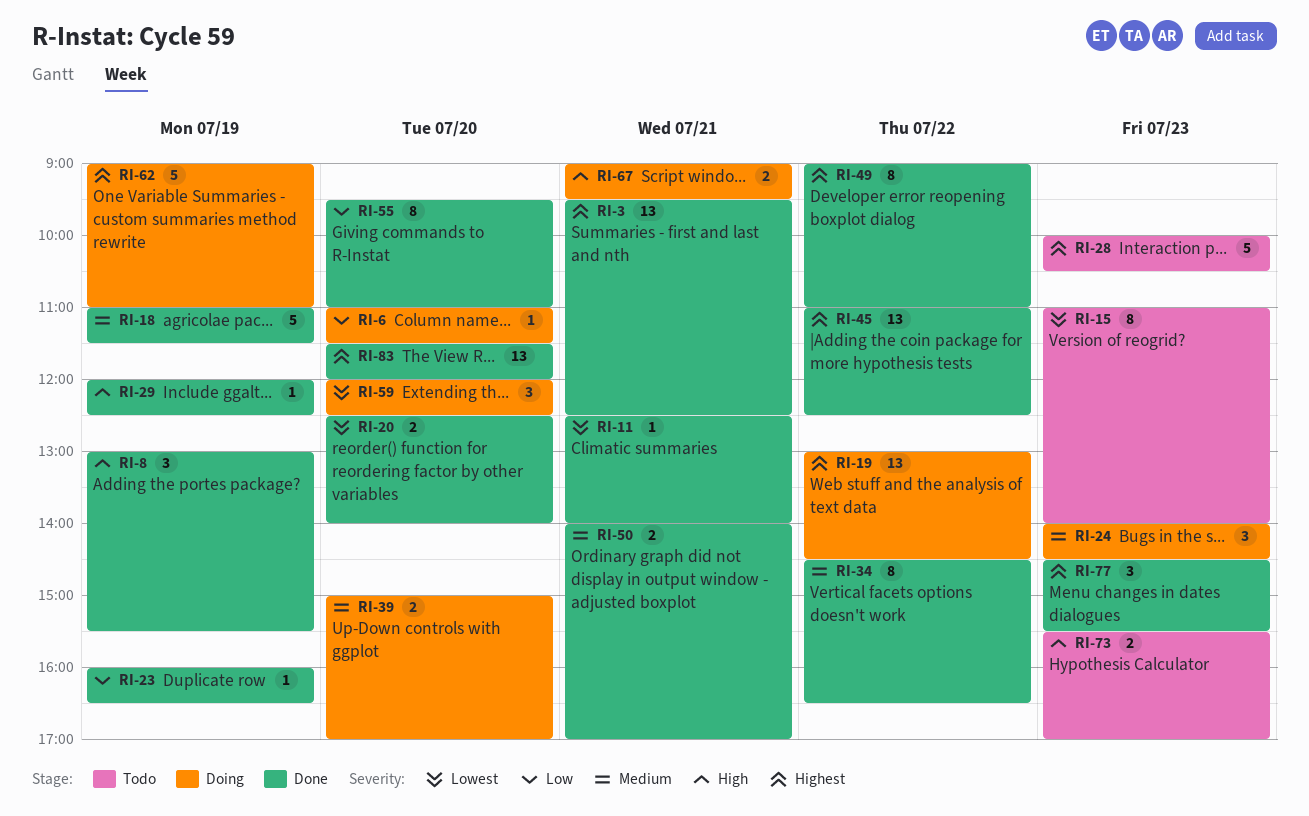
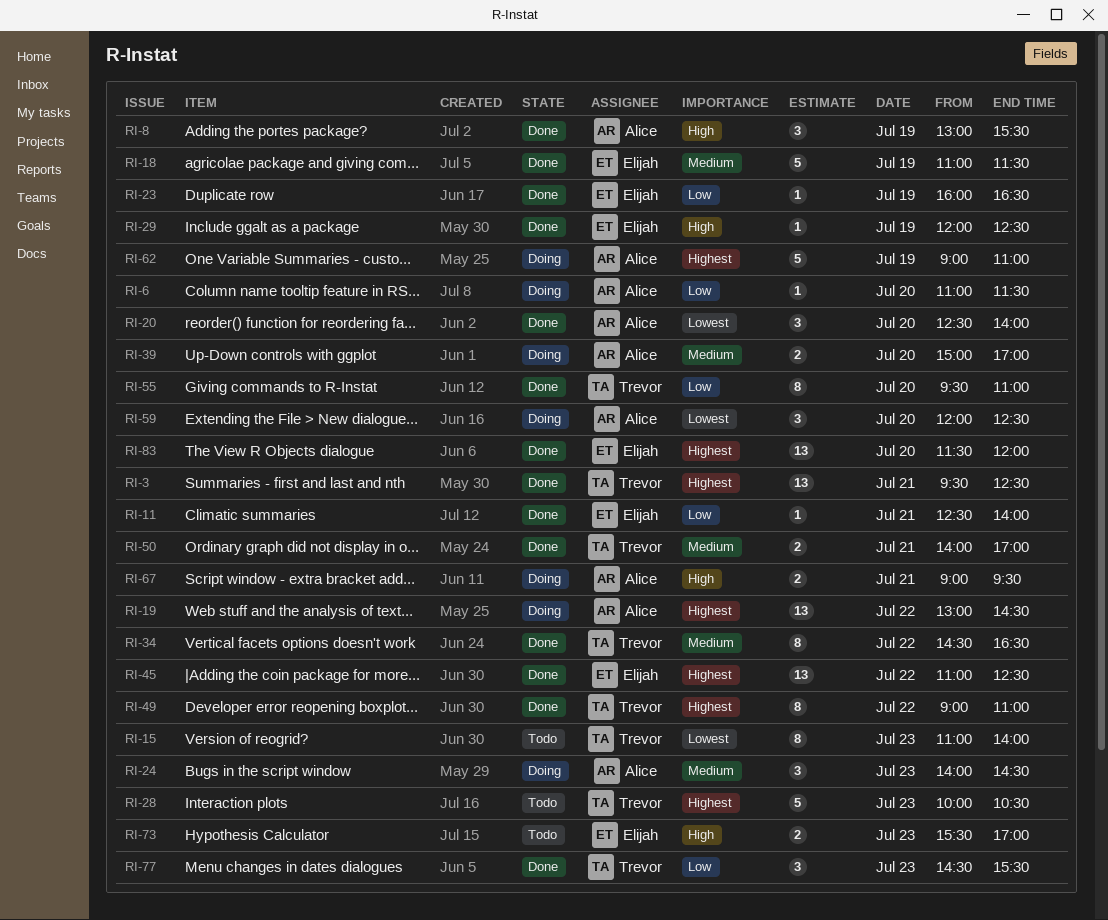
RI-11, priority: Lowest -> Low
RI-20, estimate: 2 -> 3
RI-77, priority: Highest -> Low

